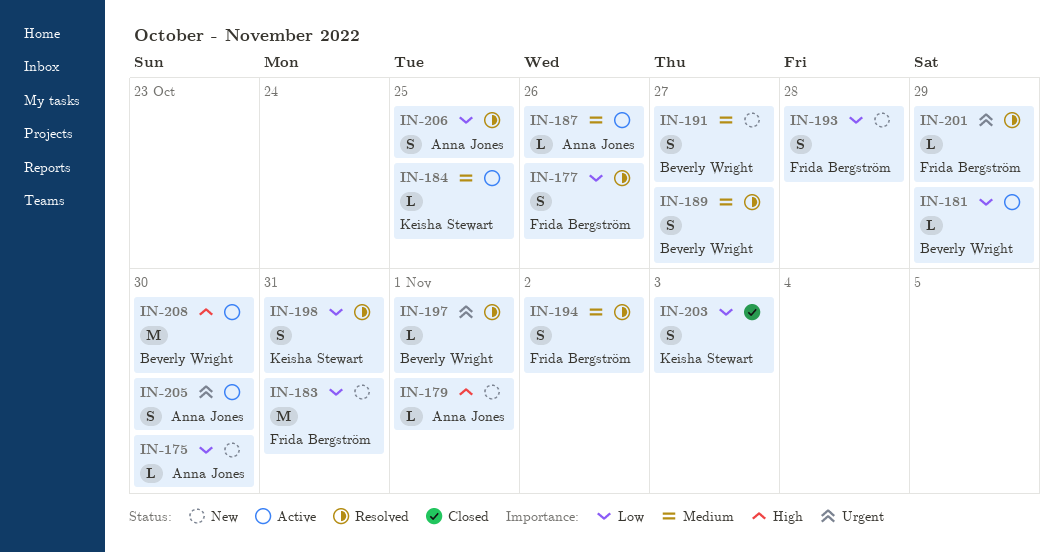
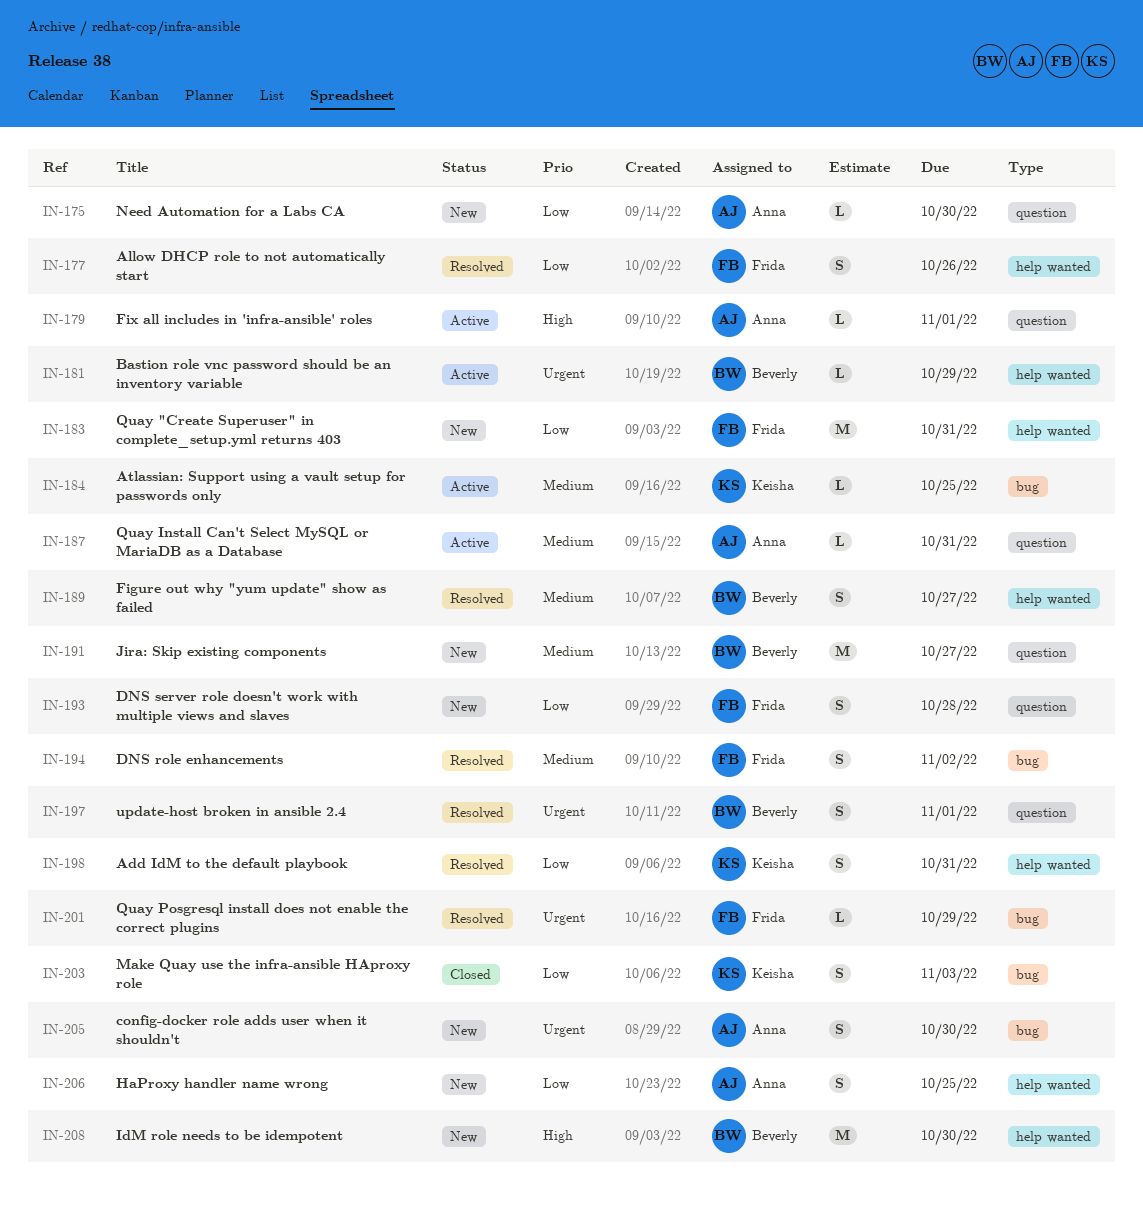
IN-179, status: New -> Active
IN-181, priority: Low -> Urgent
IN-187, due: Oct 26 -> Oct 31
IN-191, estimate: S -> M
IN-197, estimate: L -> S
IN-205, status: Active -> New
IN-206, status: Resolved -> New
IN-208, status: Active -> New

